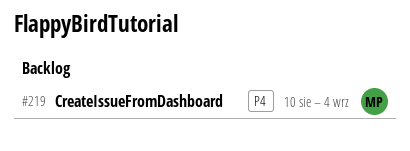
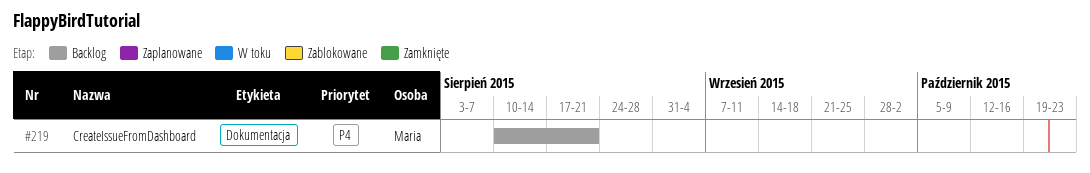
#219, due: Sep 4 -> Aug 21

